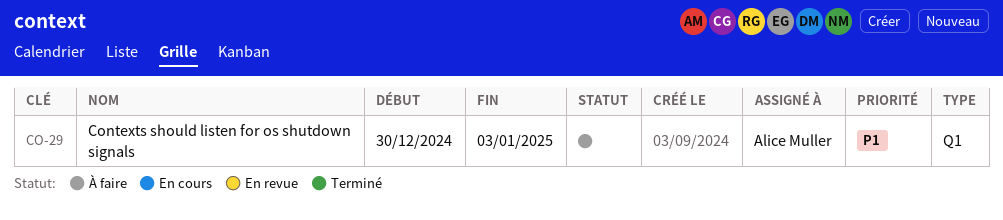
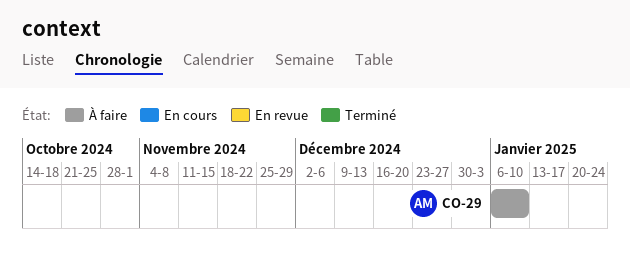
CO-29, start: Dec 30 -> Jan 6
CO-29, due: Jan 3 -> Jan 10

